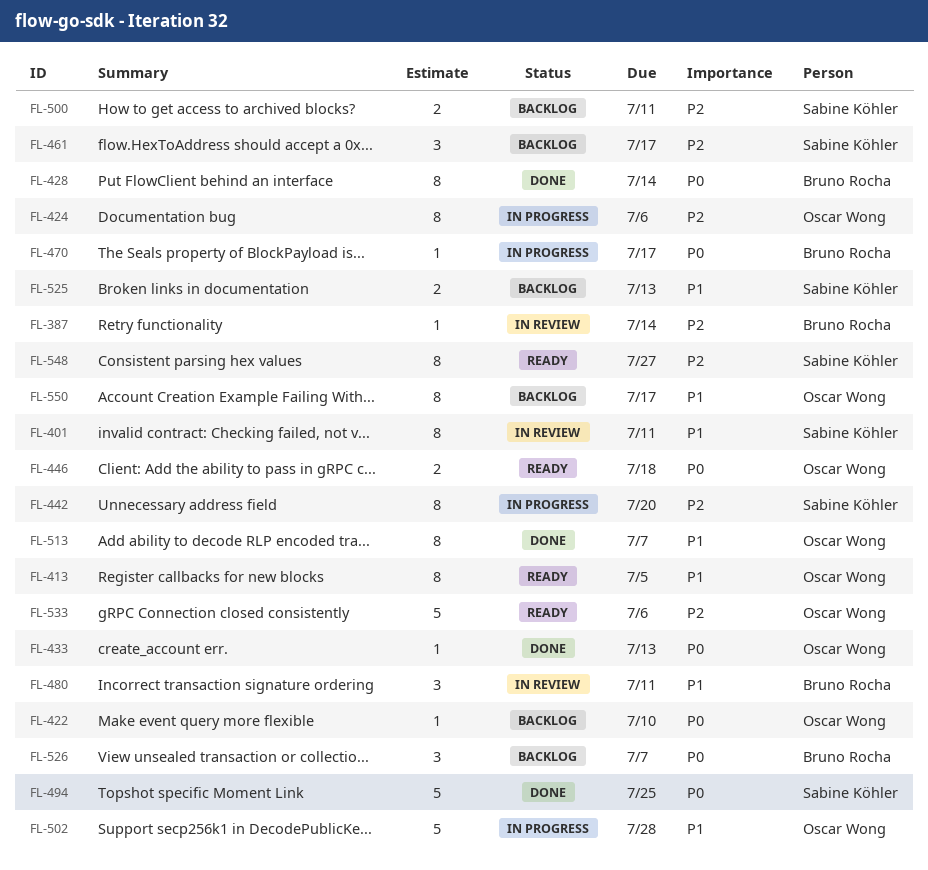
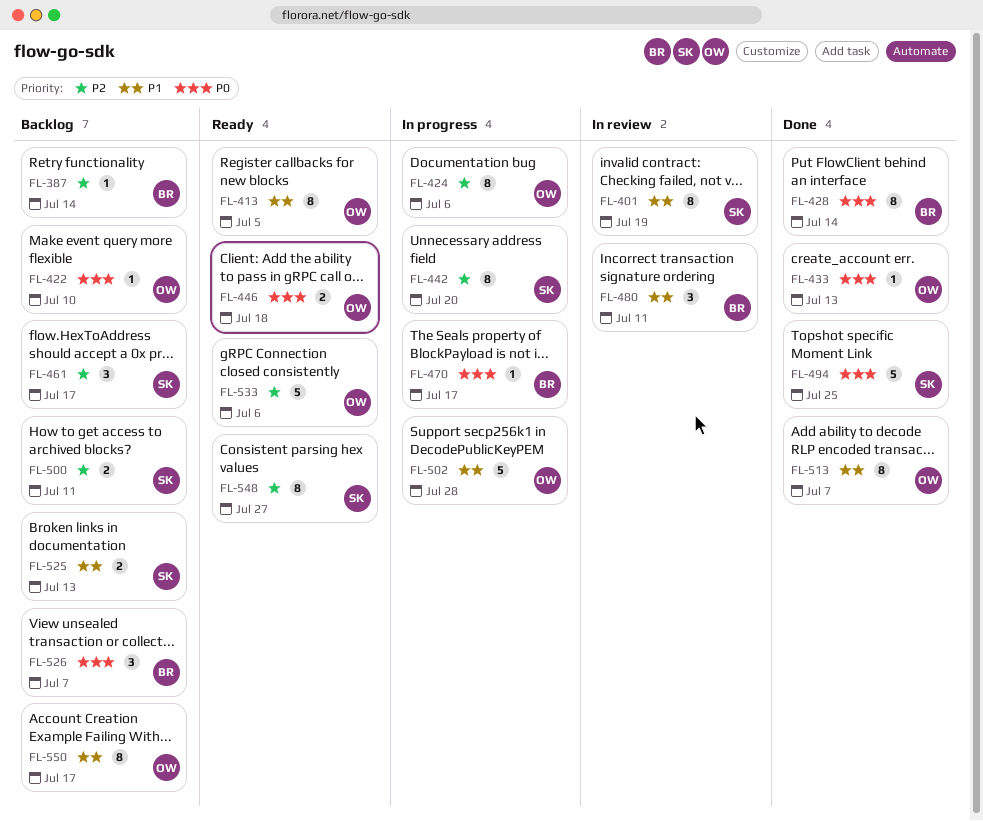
FL-387, status: In review -> Backlog
FL-401, due: Jul 11 -> Jul 19

